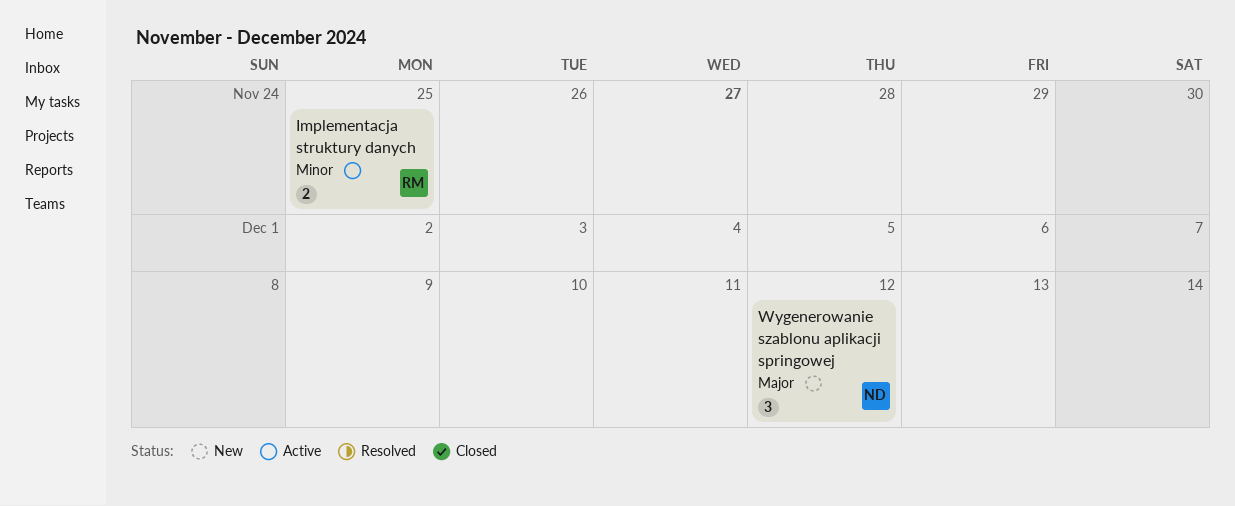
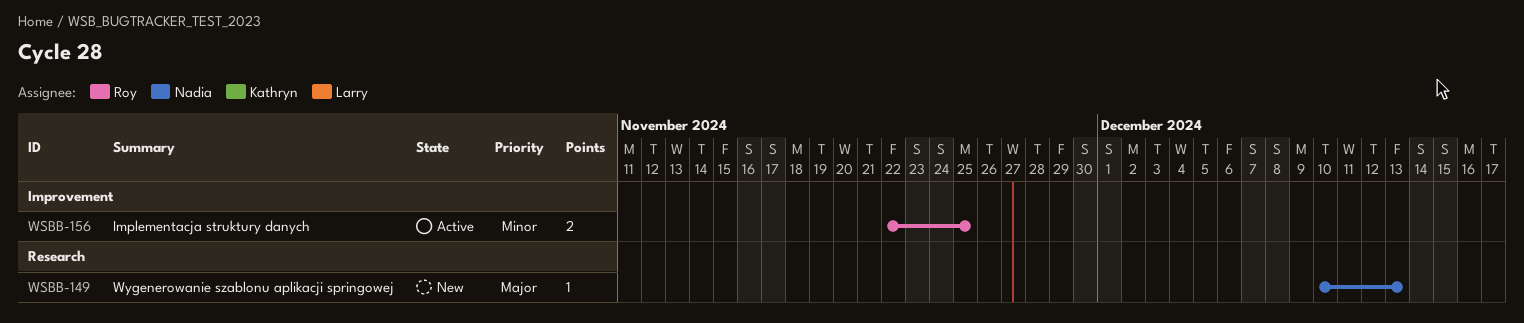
Wygenerowanie szablonu aplikacji springowej, estimate: 3 -> 1
Wygenerowanie szablonu aplikacji springowej, due: Dec 12 -> Dec 13

